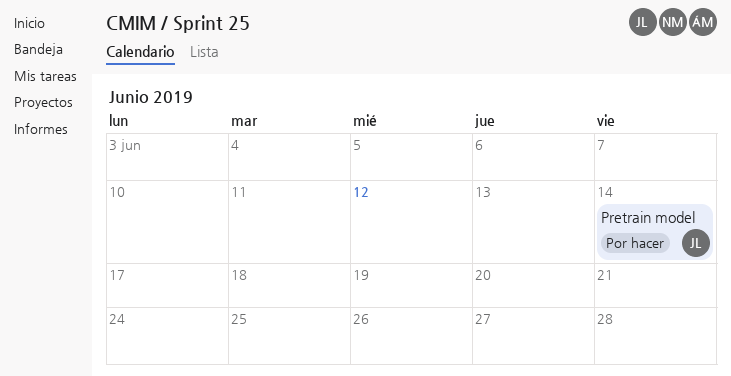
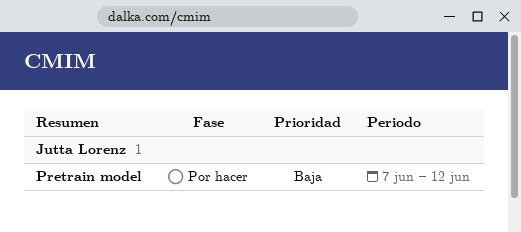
Pretrain model, due: Jun 14 -> Jun 12

